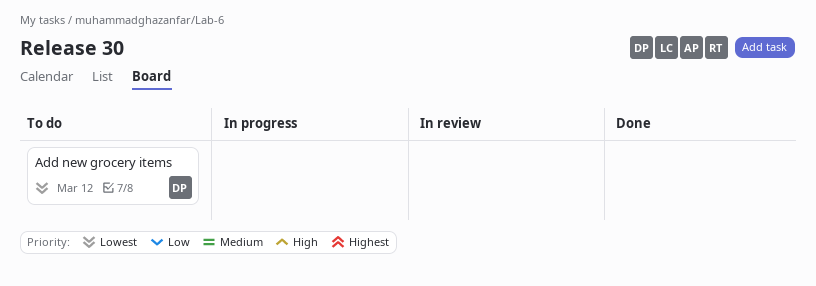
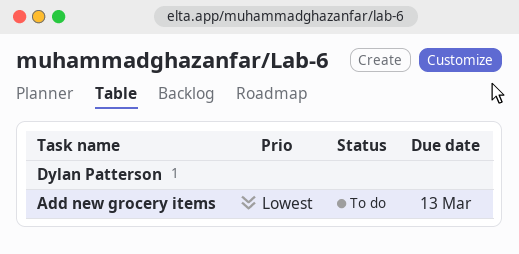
Add new grocery items, due: Mar 12 -> Mar 13

